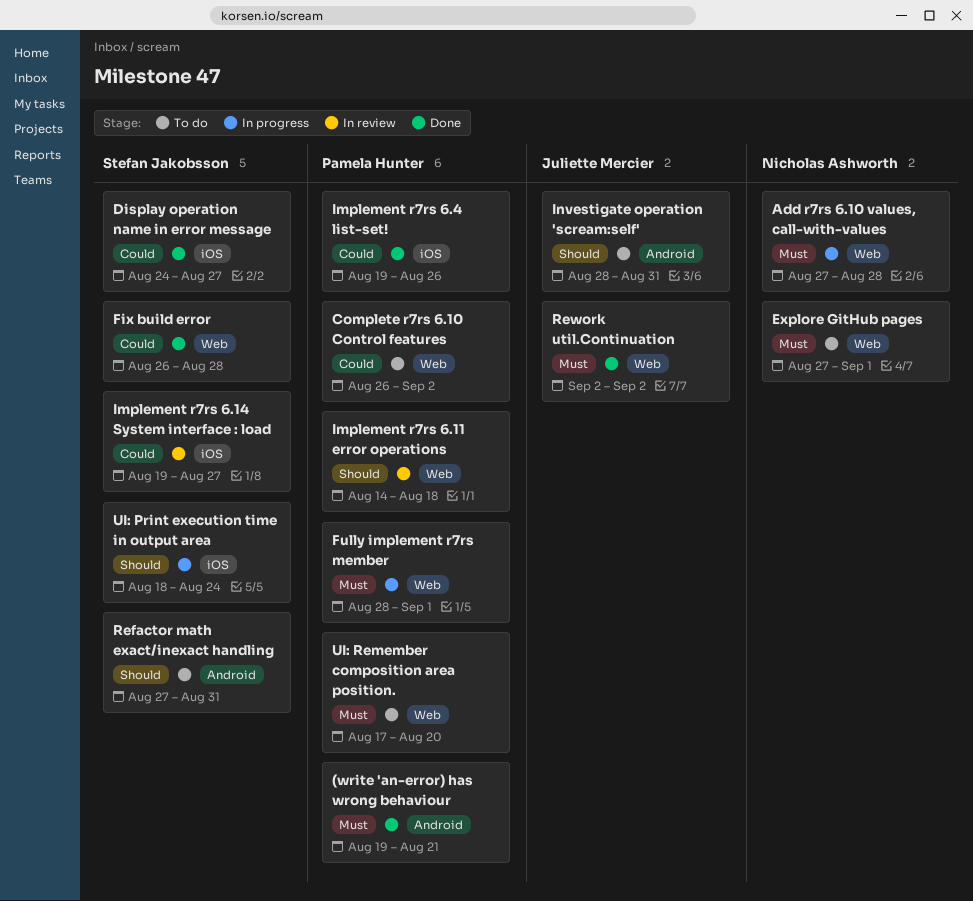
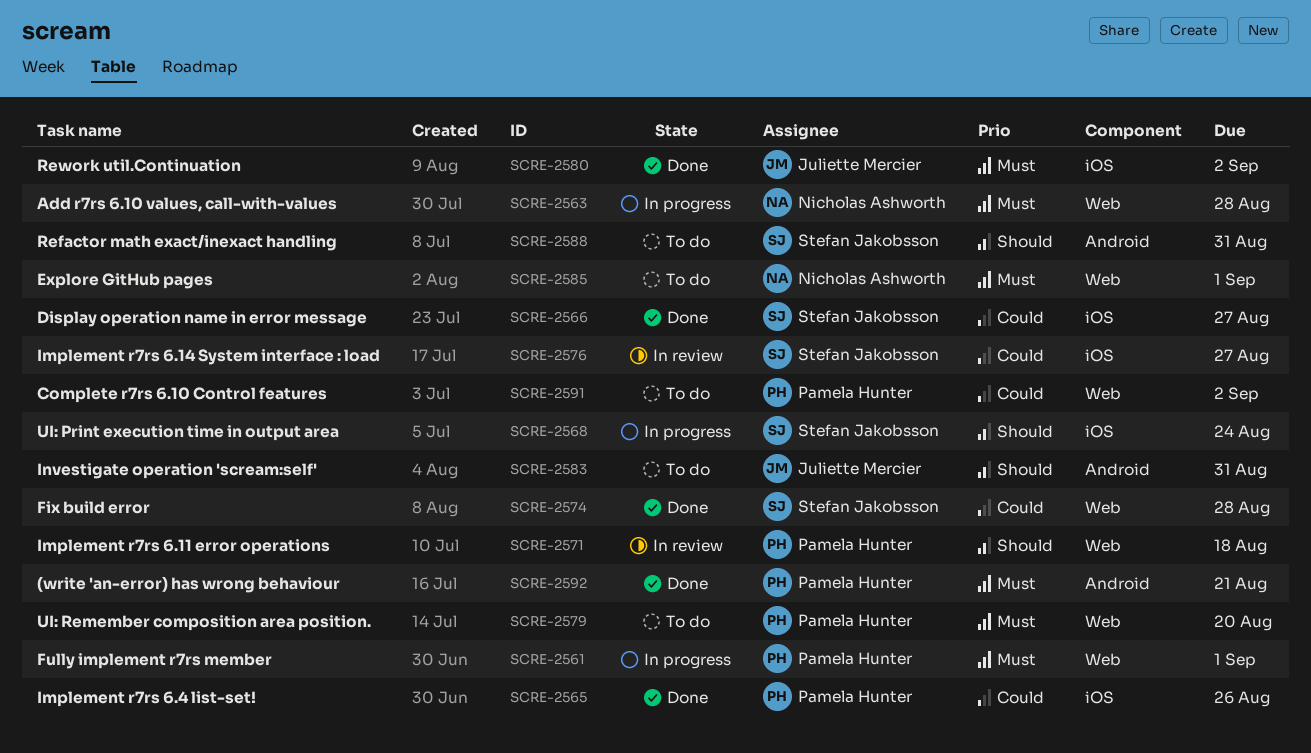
Rework util.Continuation, label: Web -> iOS

